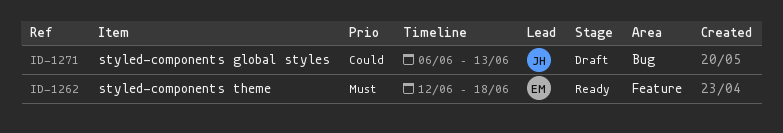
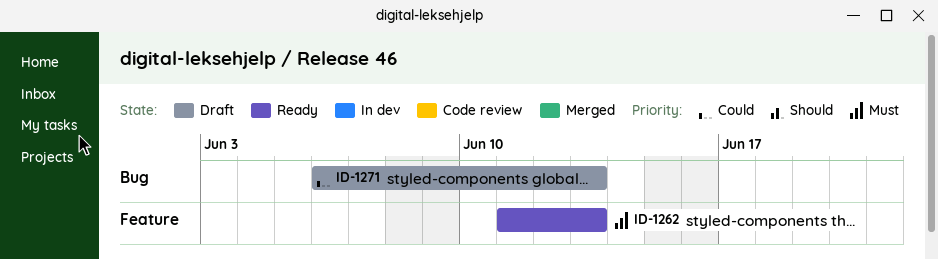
ID-1262, start: Jun 12 -> Jun 11
ID-1262, due: Jun 18 -> Jun 13

